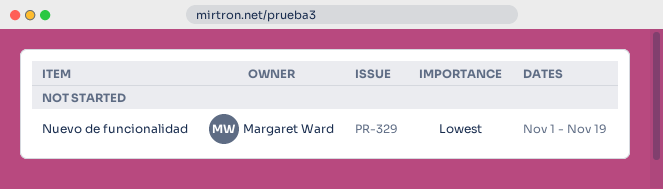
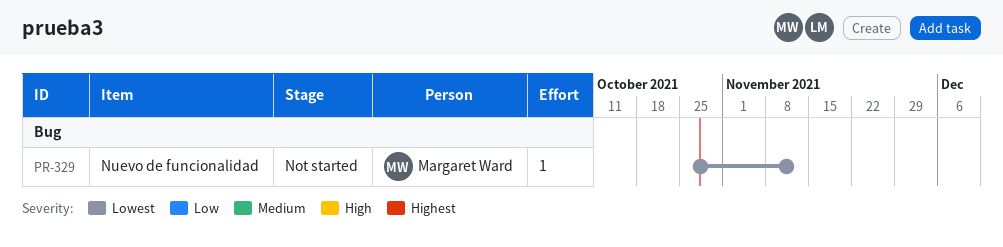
PR-329, start: Nov 1 -> Oct 25
PR-329, due: Nov 19 -> Nov 12

